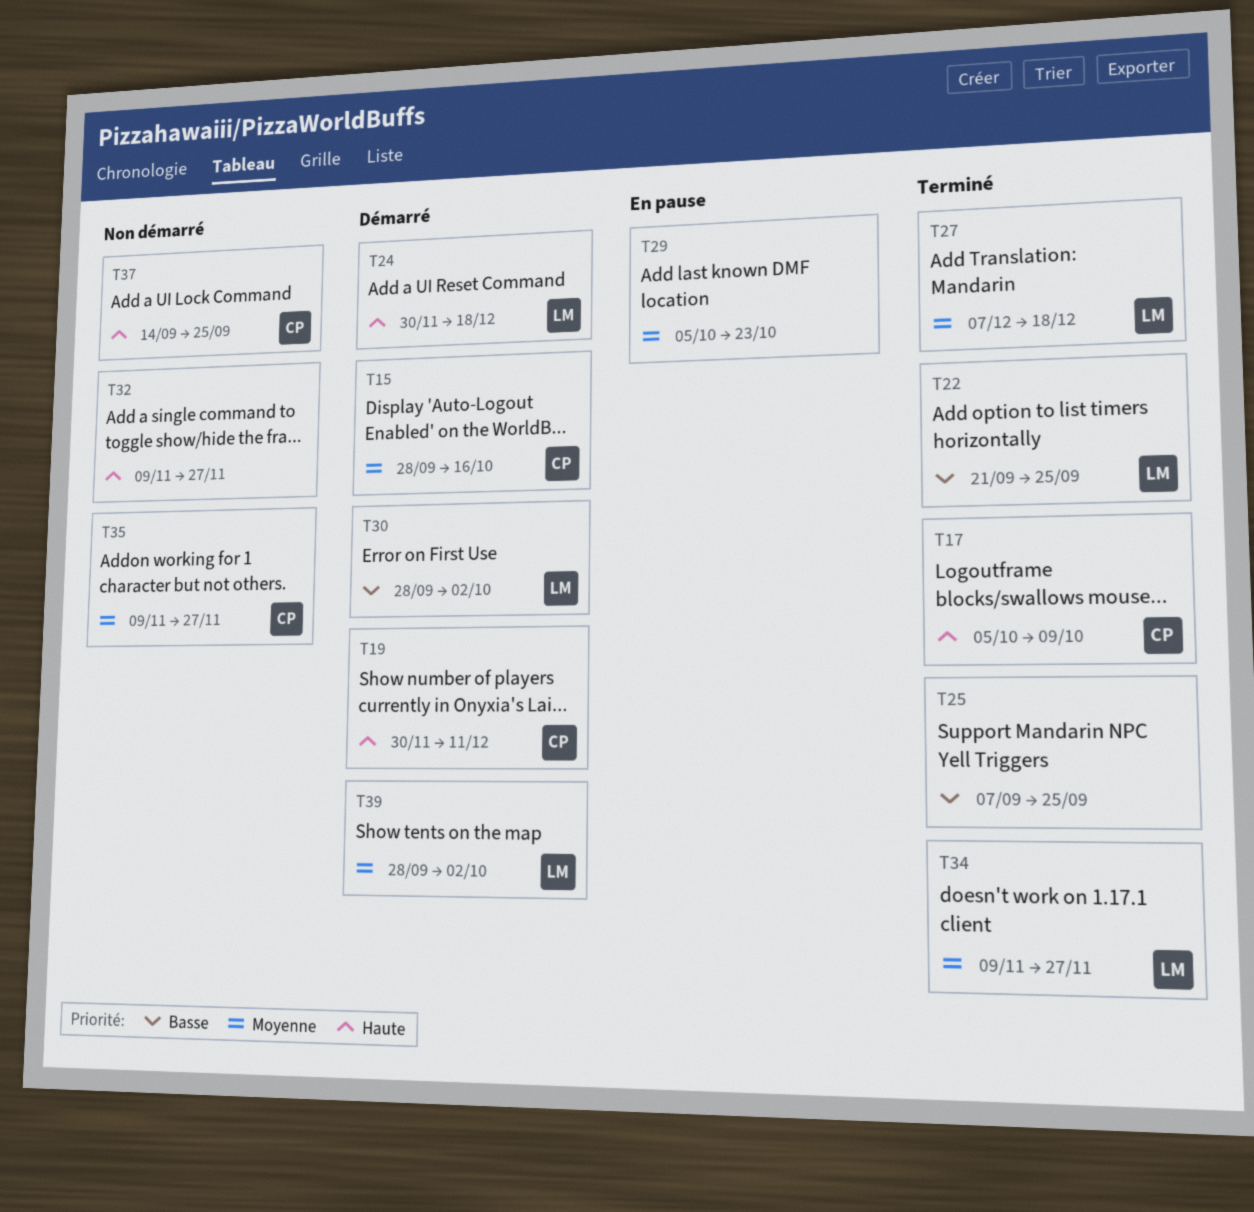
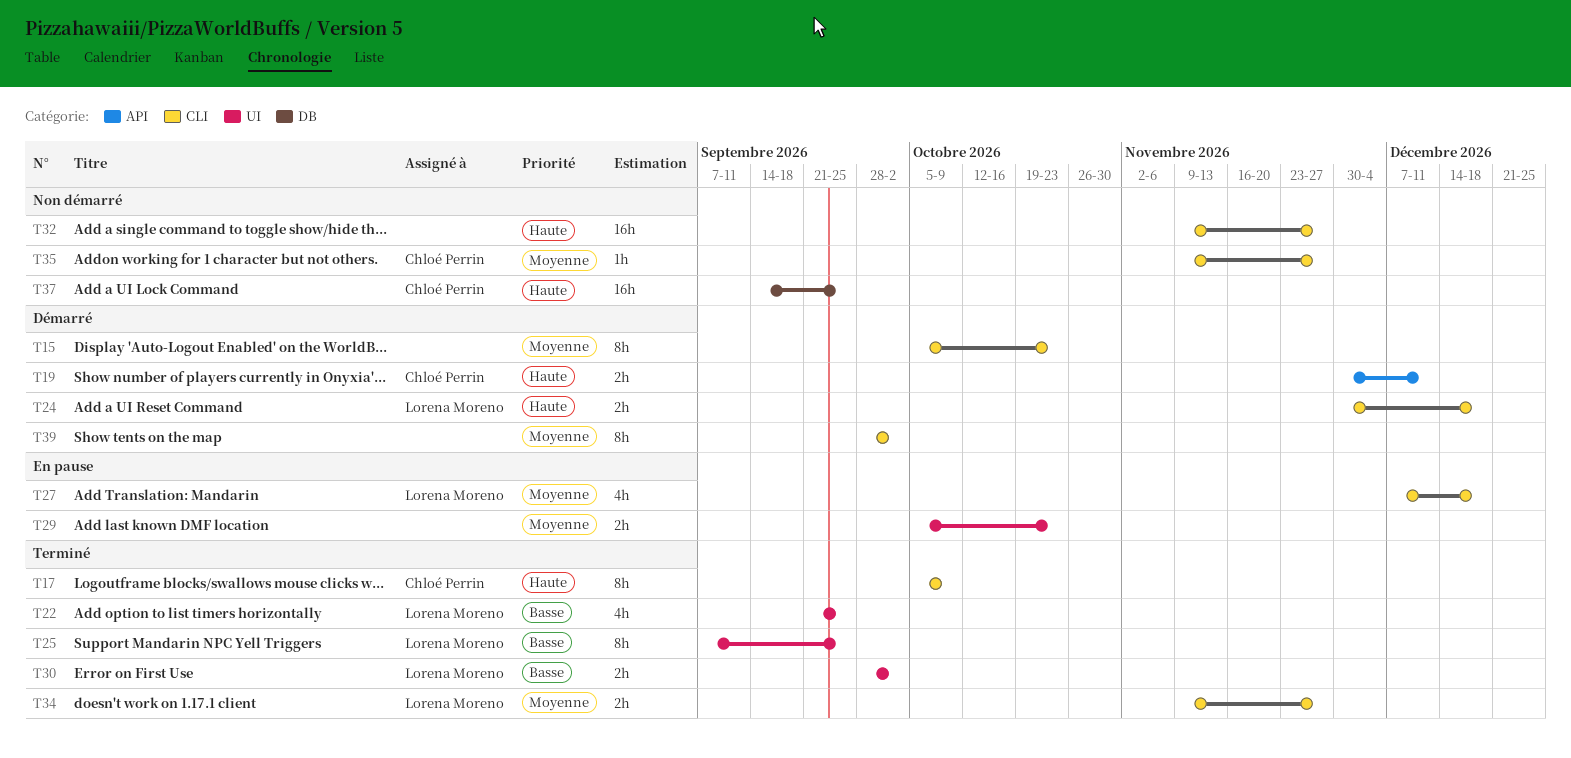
T15, owner: Chloé Perrin -> none
T15, start: Sep 28 -> Oct 5
T15, due: Oct 16 -> Oct 23
T25, owner: none -> Lorena Moreno
T27, status: Terminé -> En pause
T30, status: Démarré -> Terminé
T39, owner: Lorena Moreno -> none

